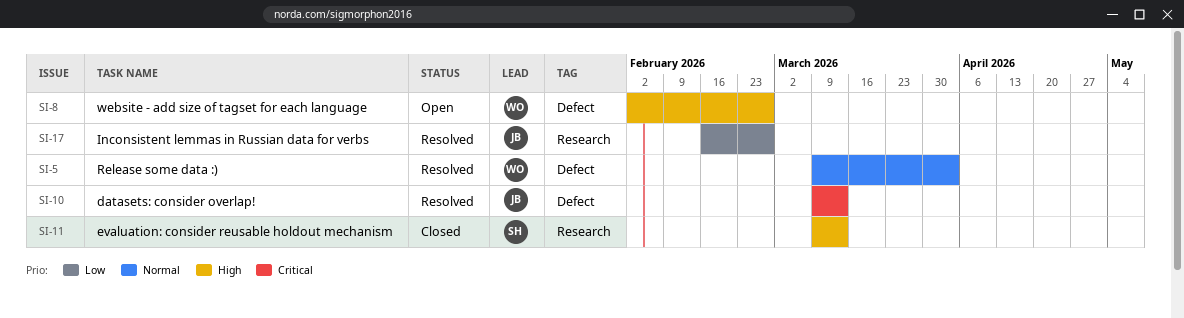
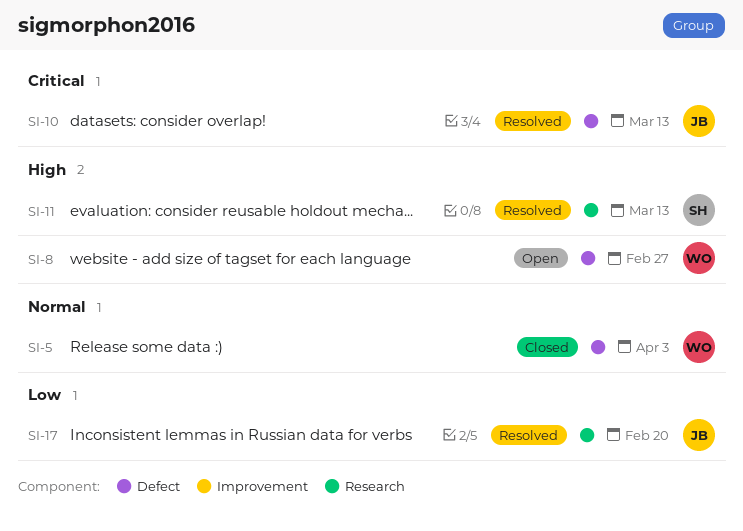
SI-5, status: Resolved -> Closed
SI-11, status: Closed -> Resolved
SI-17, due: Feb 27 -> Feb 20

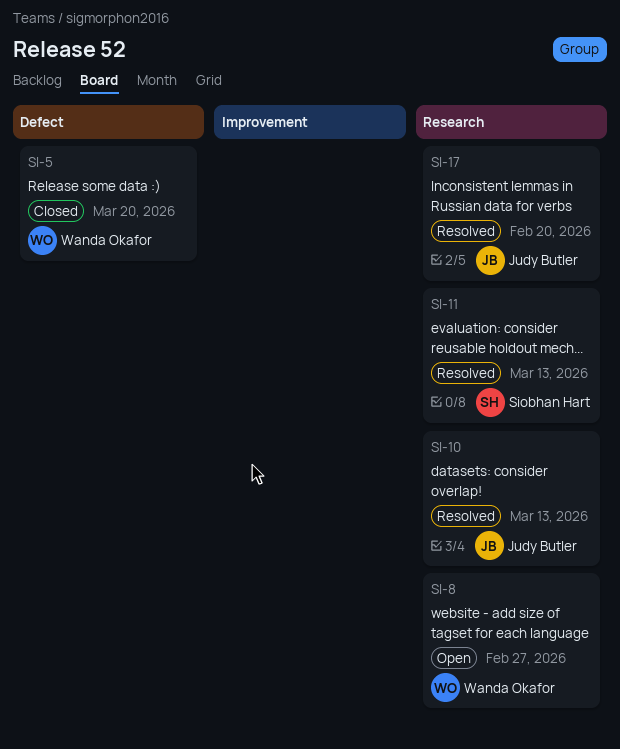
SI-5, due: Apr 3 -> Mar 20
SI-8, label: Defect -> Research
SI-10, label: Defect -> Research

